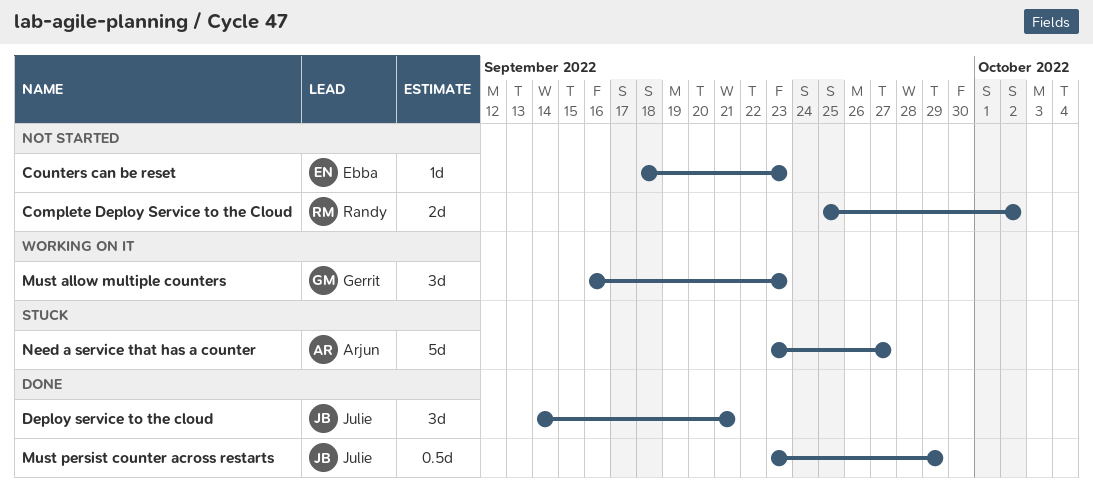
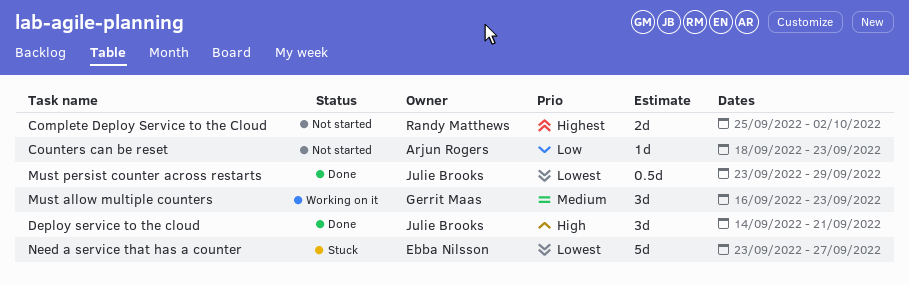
Counters can be reset, owner: Ebba Nilsson -> Arjun Rogers
Need a service that has a counter, owner: Arjun Rogers -> Ebba Nilsson

